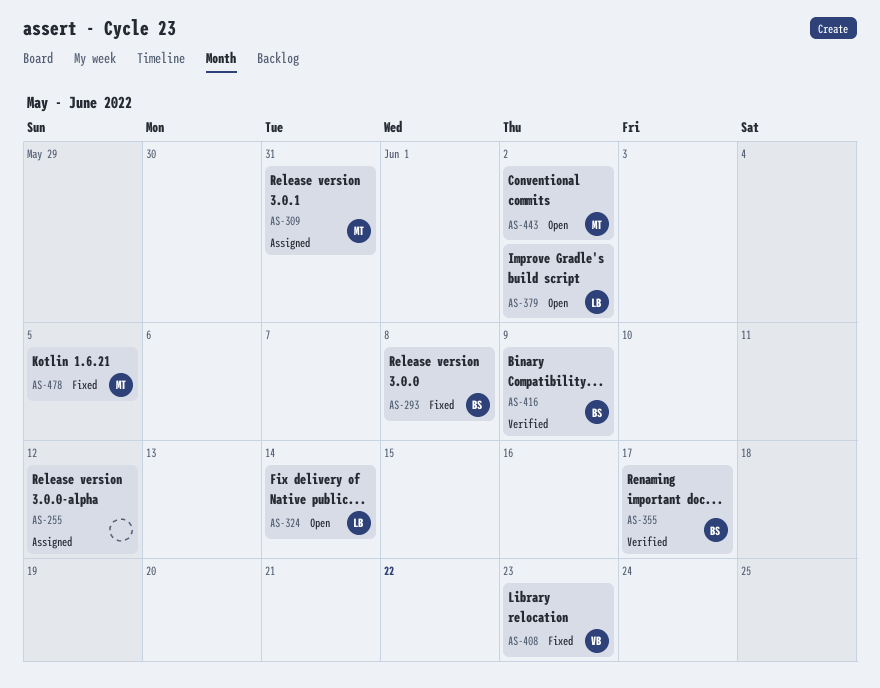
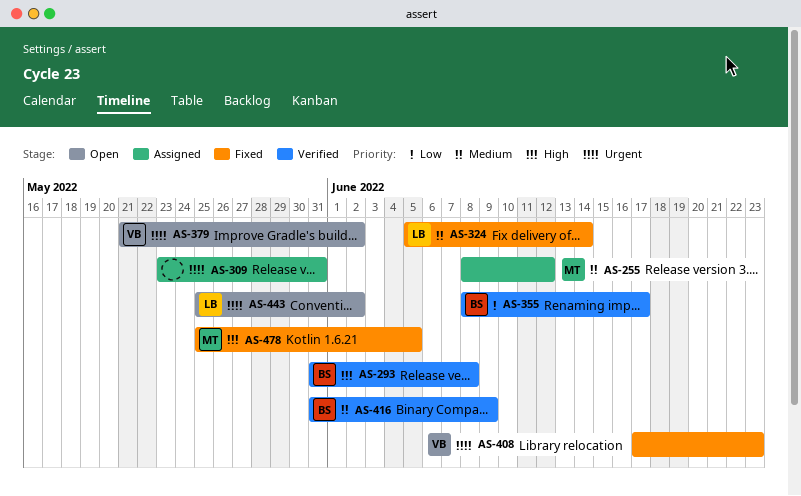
AS-255, owner: none -> MT
AS-293, status: Fixed -> Verified
AS-309, owner: MT -> none
AS-324, status: Open -> Fixed
AS-379, owner: LB -> VB
AS-443, owner: MT -> LB

